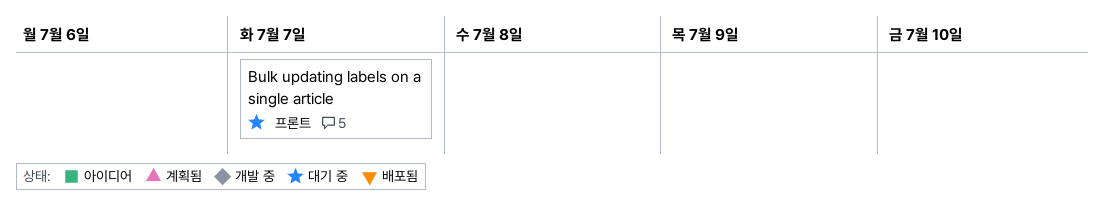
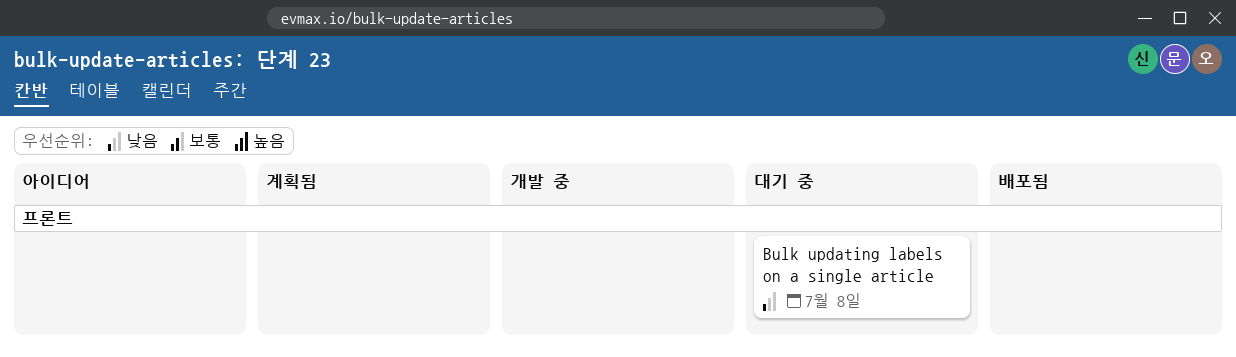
Bulk updating labels on a single article, due: Jul 7 -> Jul 8

